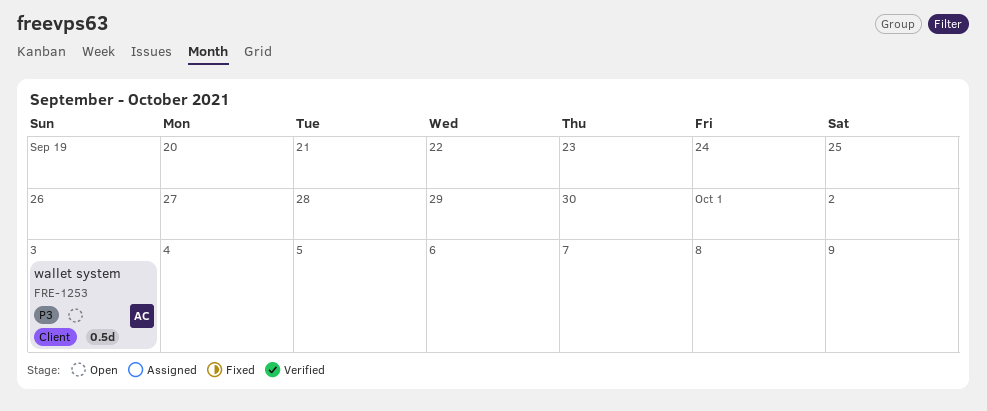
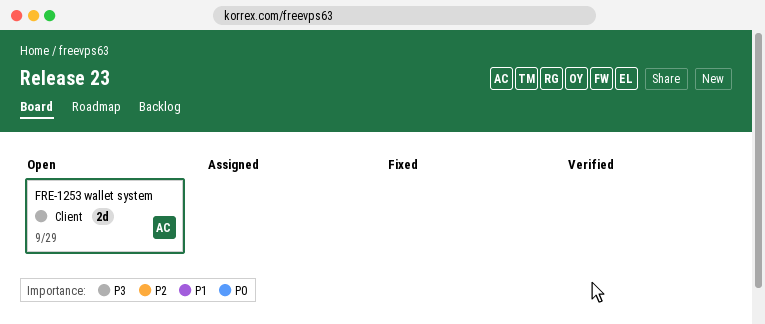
FRE-1253, estimate: 0.5d -> 2d
FRE-1253, due: Oct 3 -> Sep 29

